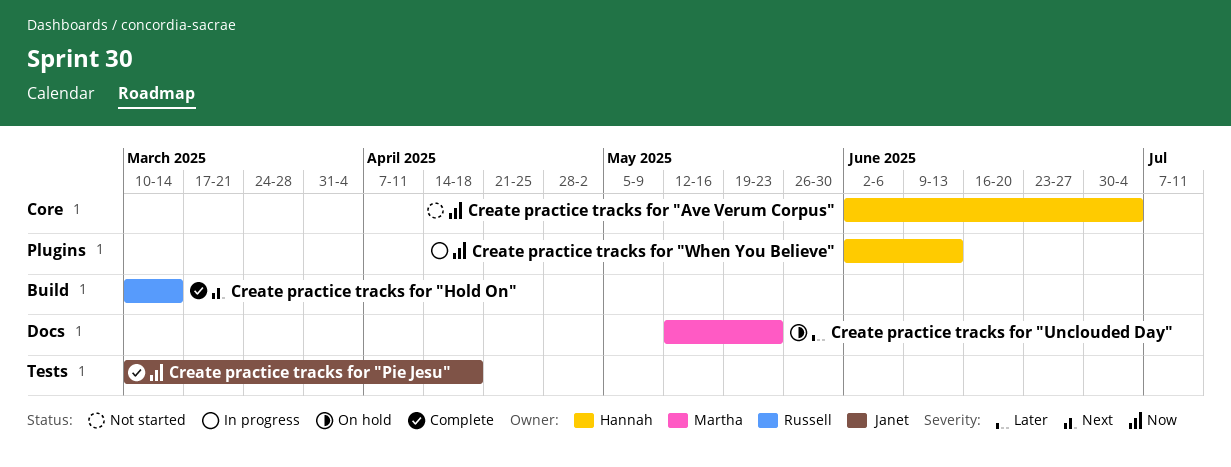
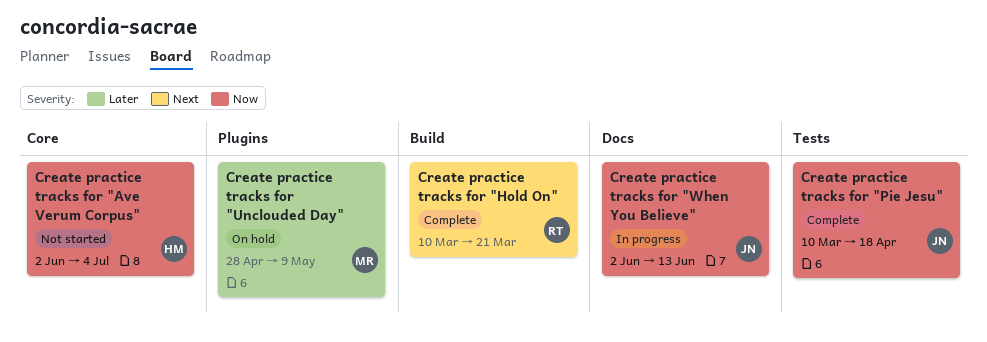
Create practice tracks for "Hold On", due: Mar 14 -> Mar 21
Create practice tracks for "Unclouded Day", label: Docs -> Plugins
Create practice tracks for "Unclouded Day", start: May 12 -> Apr 28
Create practice tracks for "Unclouded Day", due: May 23 -> May 9
Create practice tracks for "When You Believe", owner: Hannah -> Janet
Create practice tracks for "When You Believe", label: Plugins -> Docs

